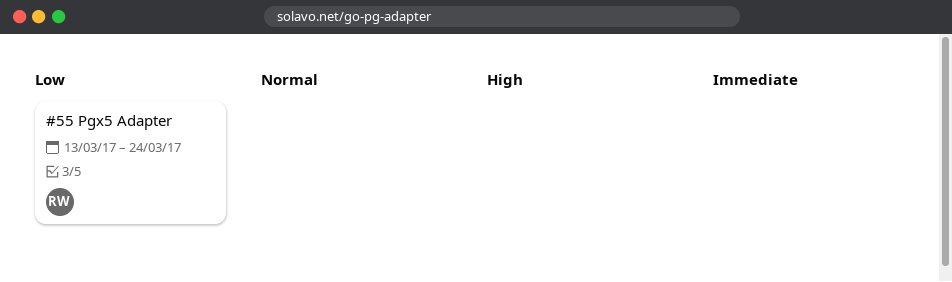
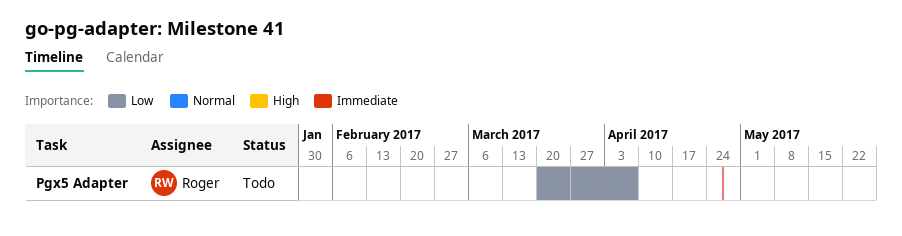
Pgx5 Adapter, start: Mar 13 -> Mar 20
Pgx5 Adapter, due: Mar 24 -> Apr 7

